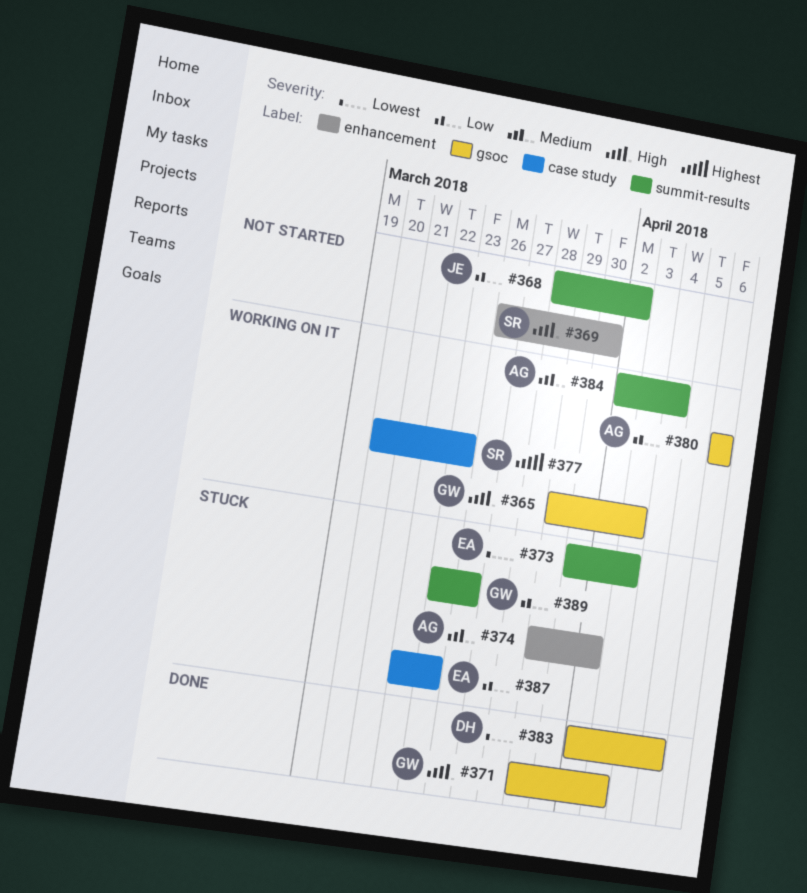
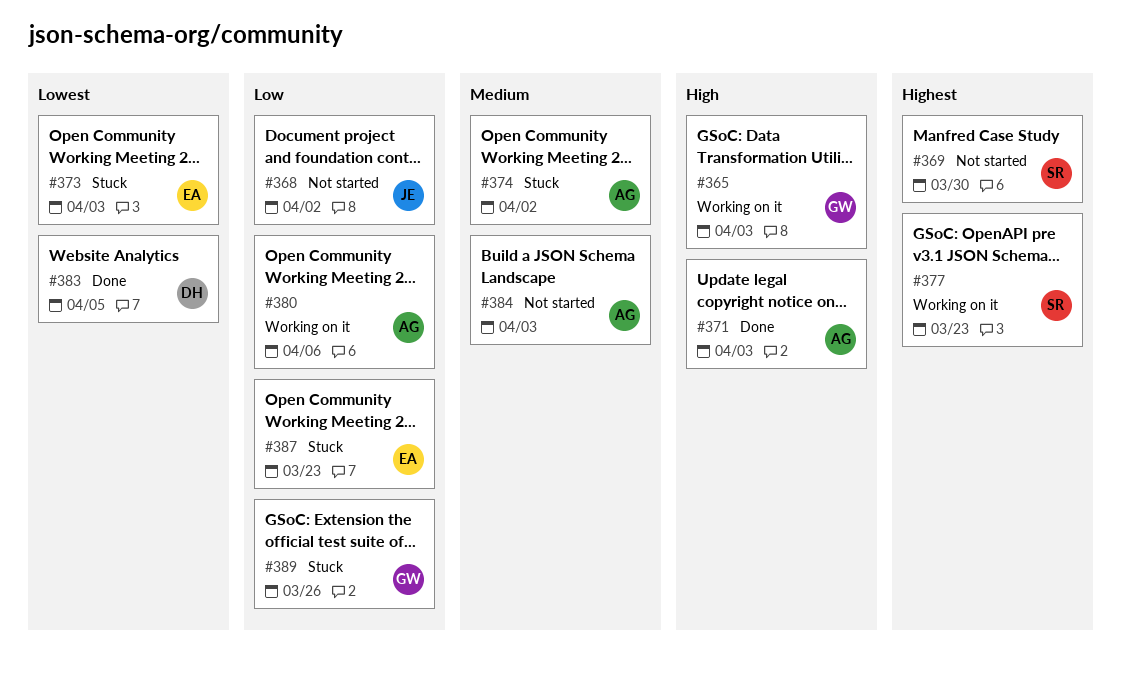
#369, priority: High -> Highest
#371, owner: GW -> AG
#384, status: Working on it -> Not started
#384, due: Apr 4 -> Apr 3

